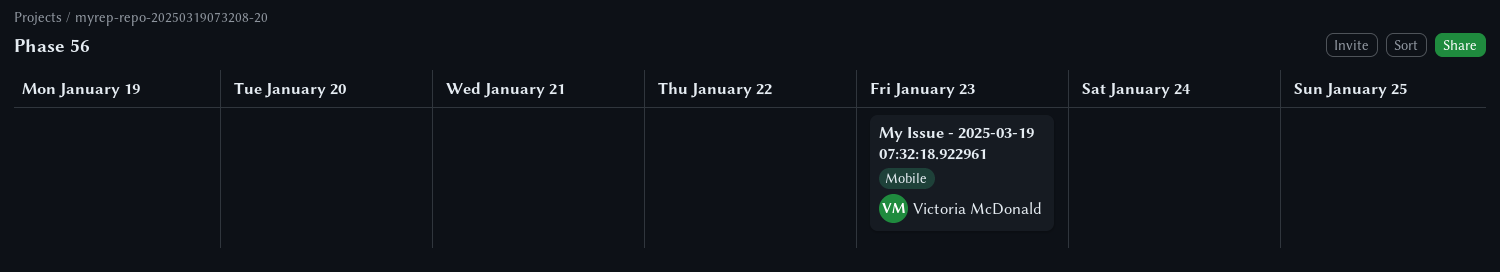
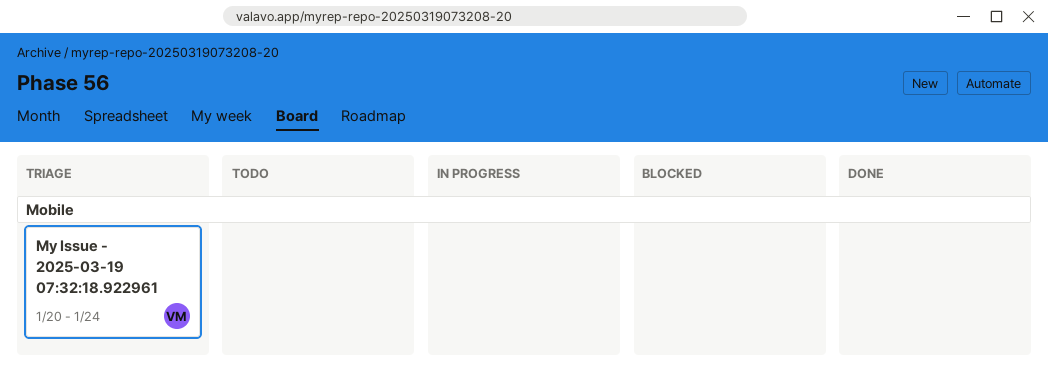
My Issue - 2025-03-19 07:32:18.922961, due: Jan 23 -> Jan 24

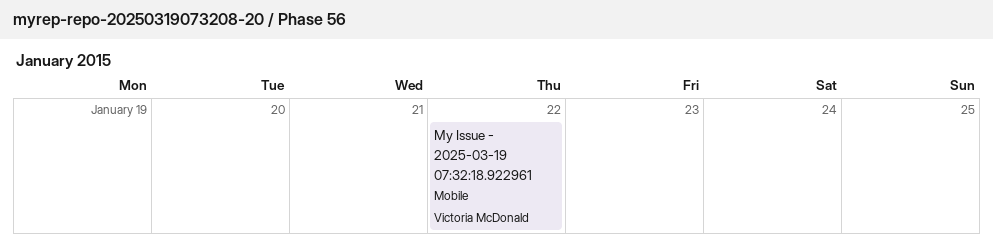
My Issue - 2025-03-19 07:32:18.922961, due: Jan 24 -> Jan 22

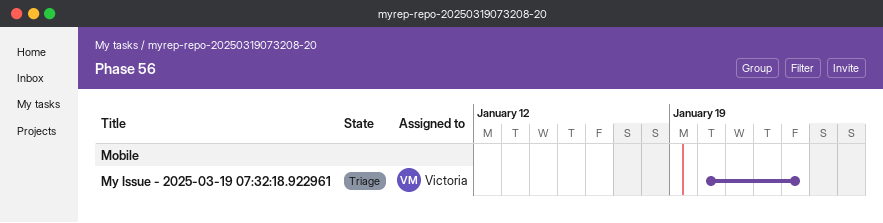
My Issue - 2025-03-19 07:32:18.922961, due: Jan 22 -> Jan 23

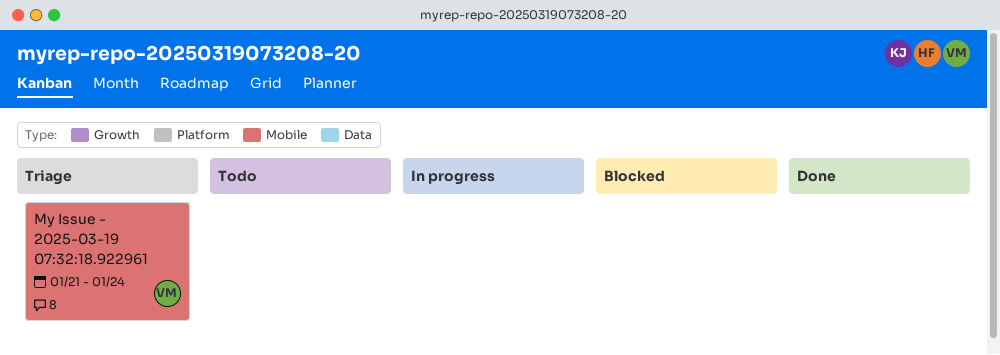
My Issue - 2025-03-19 07:32:18.922961, start: Jan 20 -> Jan 21
My Issue - 2025-03-19 07:32:18.922961, due: Jan 23 -> Jan 24

